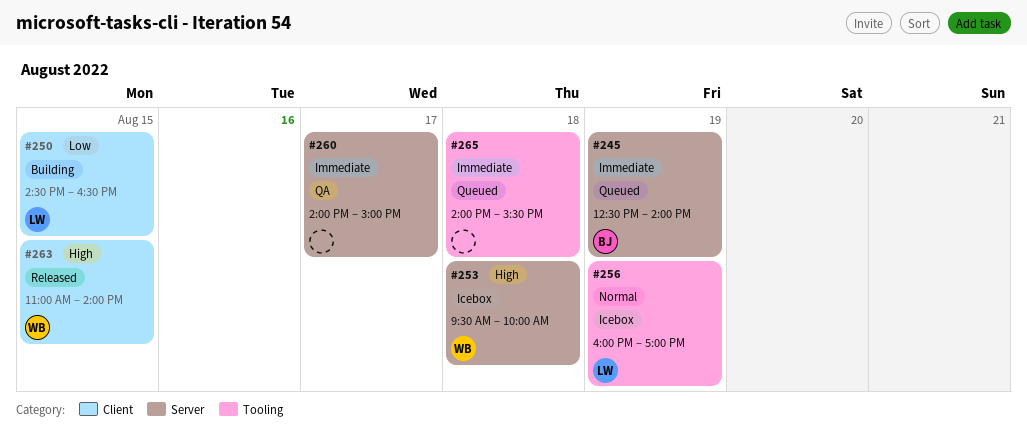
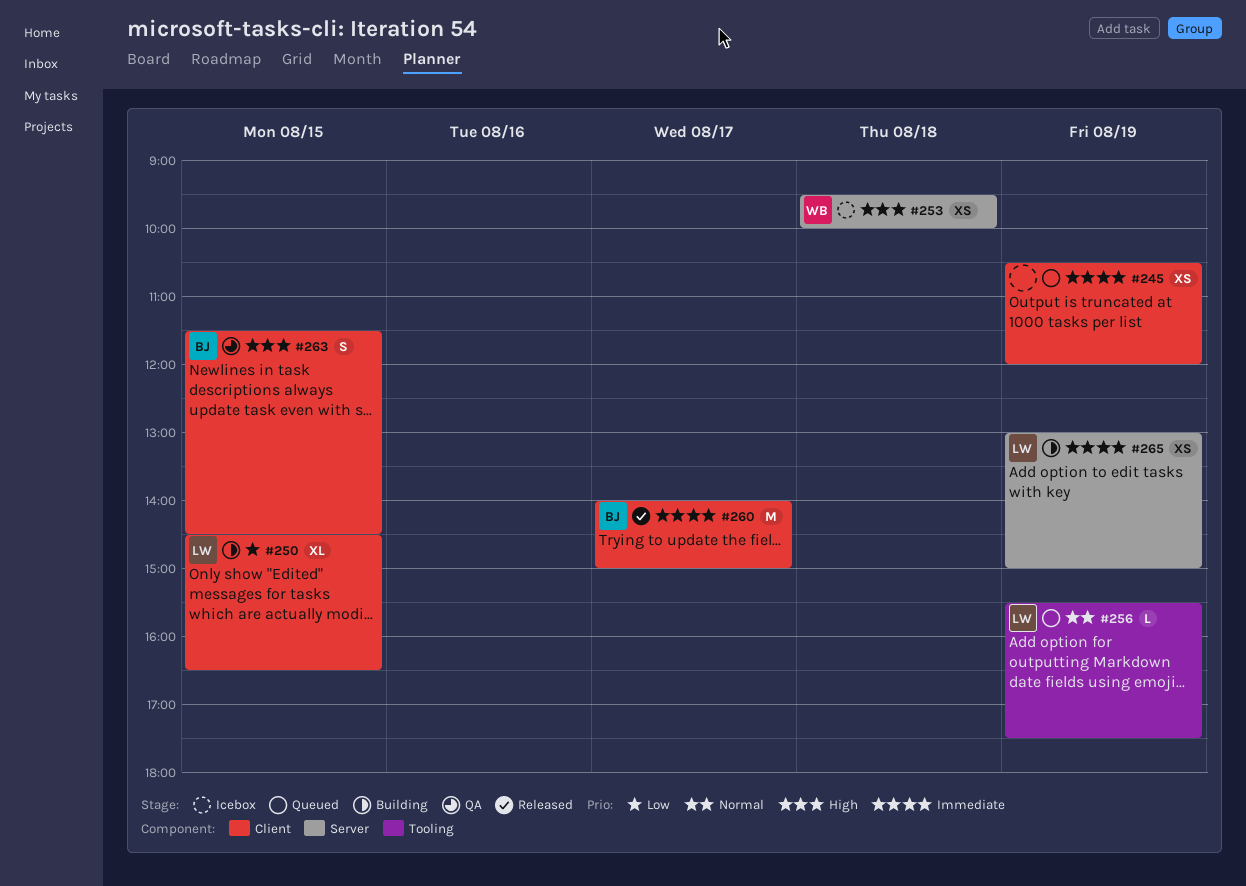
#245, owner: BJ -> none
#245, label: Server -> Client
#245, begins: 12:30 -> 10:30
#245, ends: 14:00 -> 12:00
#256, status: Icebox -> Queued
#256, begins: 16:00 -> 15:30
#256, ends: 17:00 -> 17:30
#260, status: QA -> Released
#260, owner: none -> BJ
#260, label: Server -> Client
#263, status: Released -> QA
#263, owner: WB -> BJ
#263, begins: 11:00 -> 11:30
#263, ends: 14:00 -> 14:30
#265, status: Queued -> Building
#265, owner: none -> LW
#265, label: Tooling -> Server
#265, day: Aug 18 -> Aug 19
#265, begins: 14:00 -> 13:00
#265, ends: 15:30 -> 15:00

